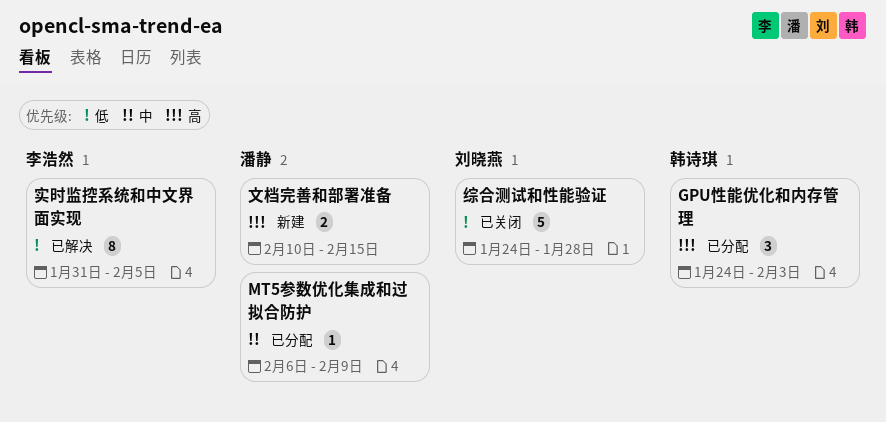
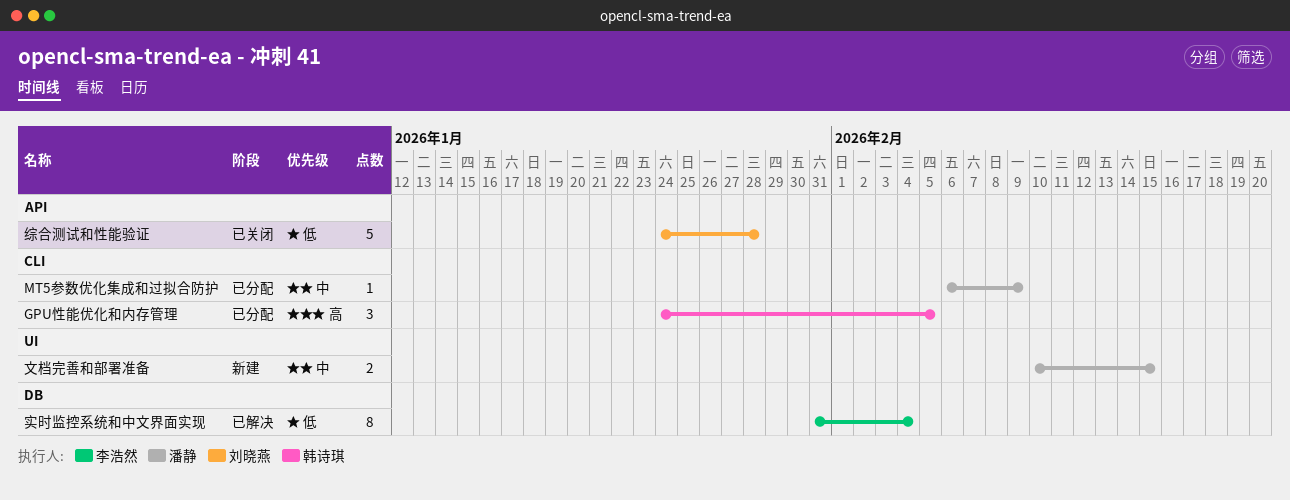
GPU性能优化和内存管理, due: Feb 3 -> Feb 5
实时监控系统和中文界面实现, due: Feb 5 -> Feb 4
文档完善和部署准备, priority: 高 -> 中

